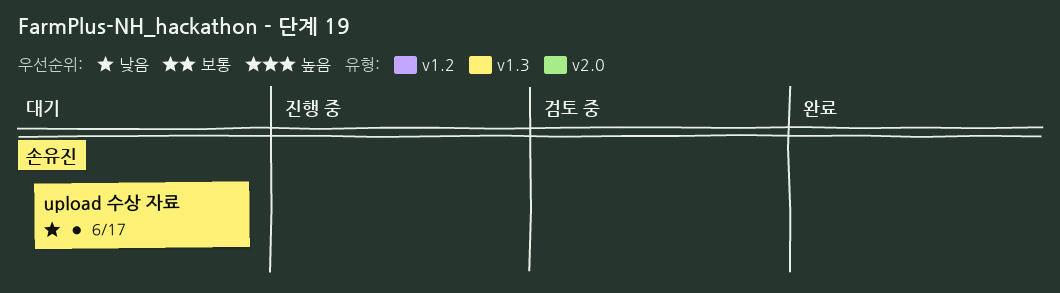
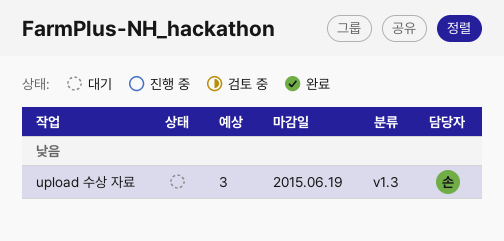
upload 수상 자료, estimate: 1 -> 3
upload 수상 자료, due: Jun 17 -> Jun 19

